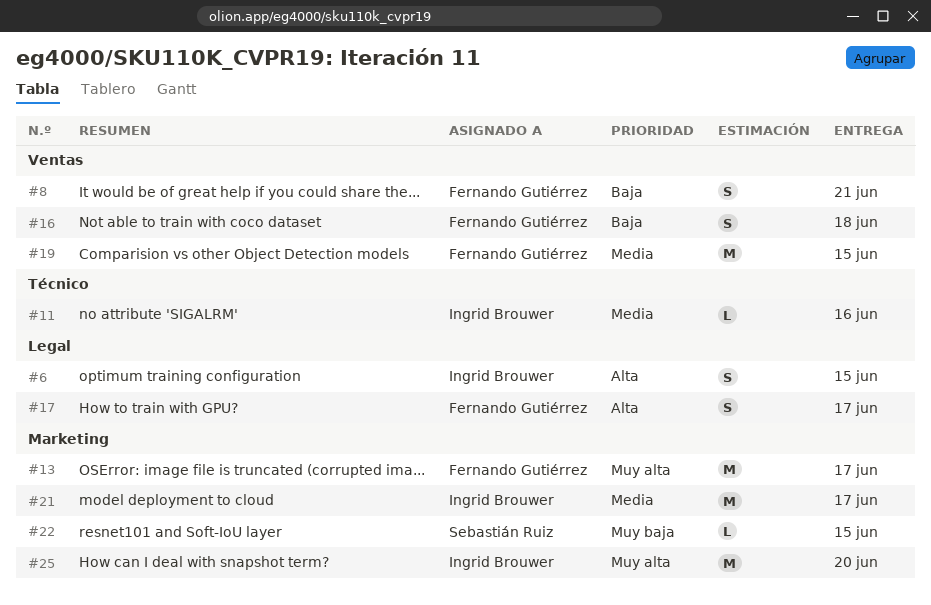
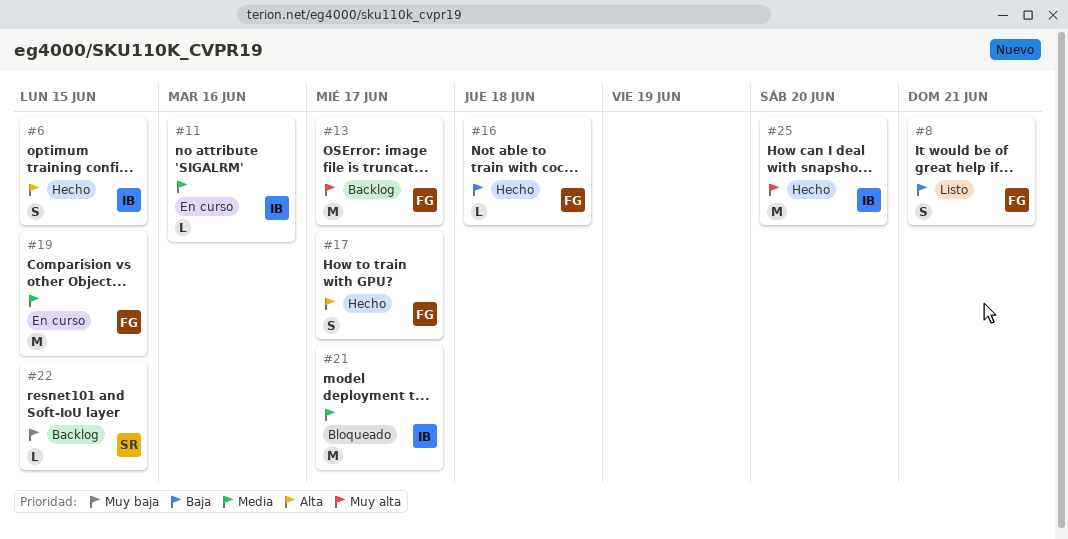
#16, estimate: S -> L

